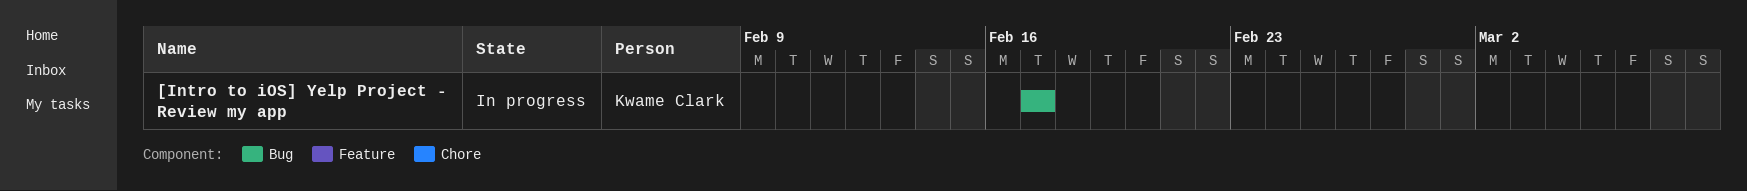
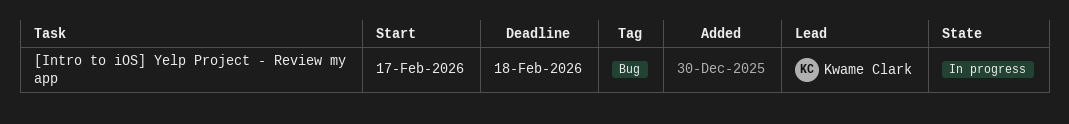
[Intro to iOS] Yelp Project - Review my app, due: Feb 17 -> Feb 18

